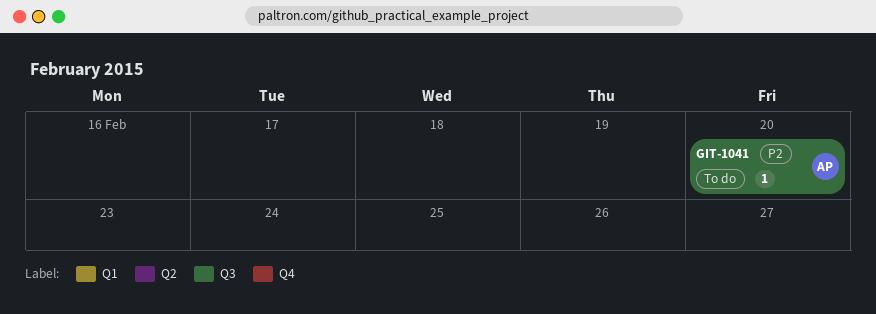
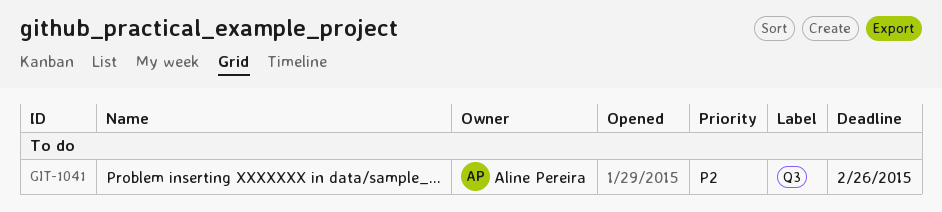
GIT-1041, due: Feb 20 -> Feb 26

